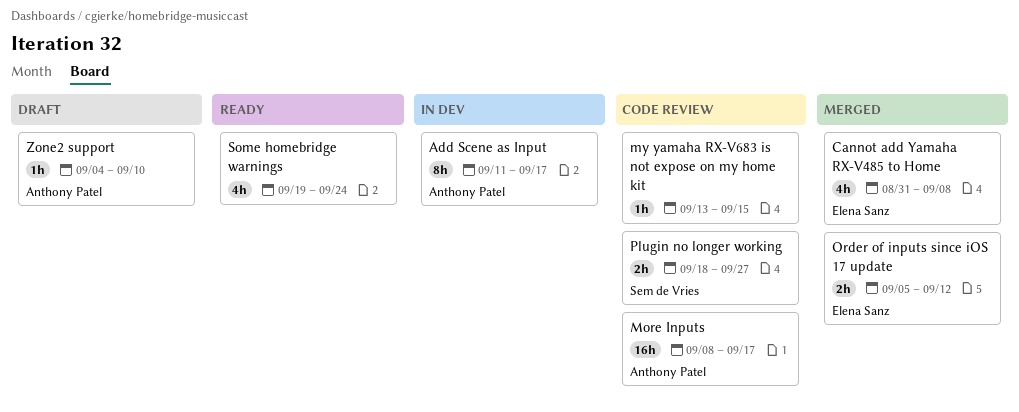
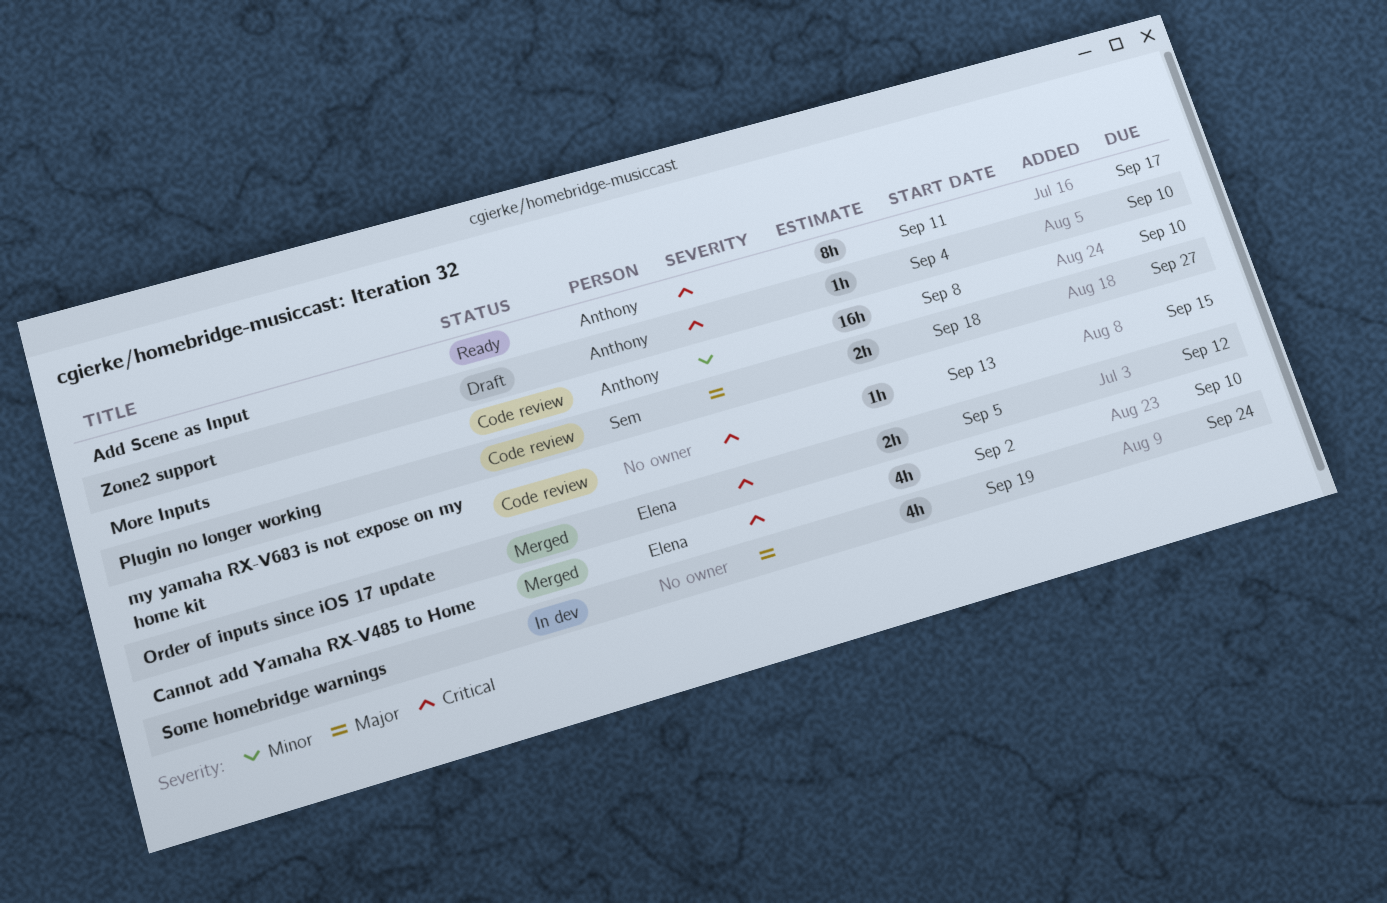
Add Scene as Input, status: In dev -> Ready
Cannot add Yamaha RX-V485 to Home, start: Aug 31 -> Sep 2
Cannot add Yamaha RX-V485 to Home, due: Sep 8 -> Sep 10
More Inputs, due: Sep 17 -> Sep 10
Some homebridge warnings, status: Ready -> In dev

